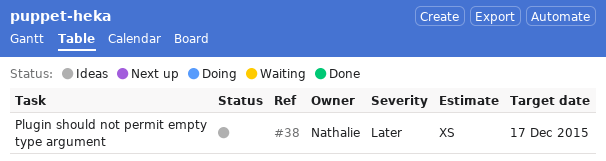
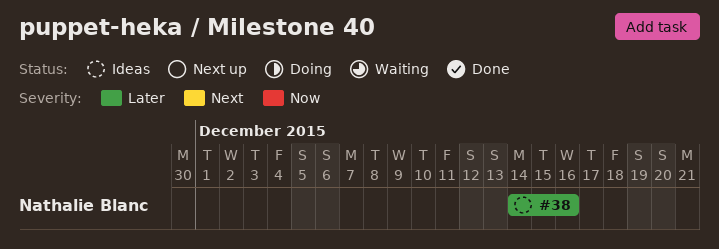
#38, due: Dec 17 -> Dec 16

